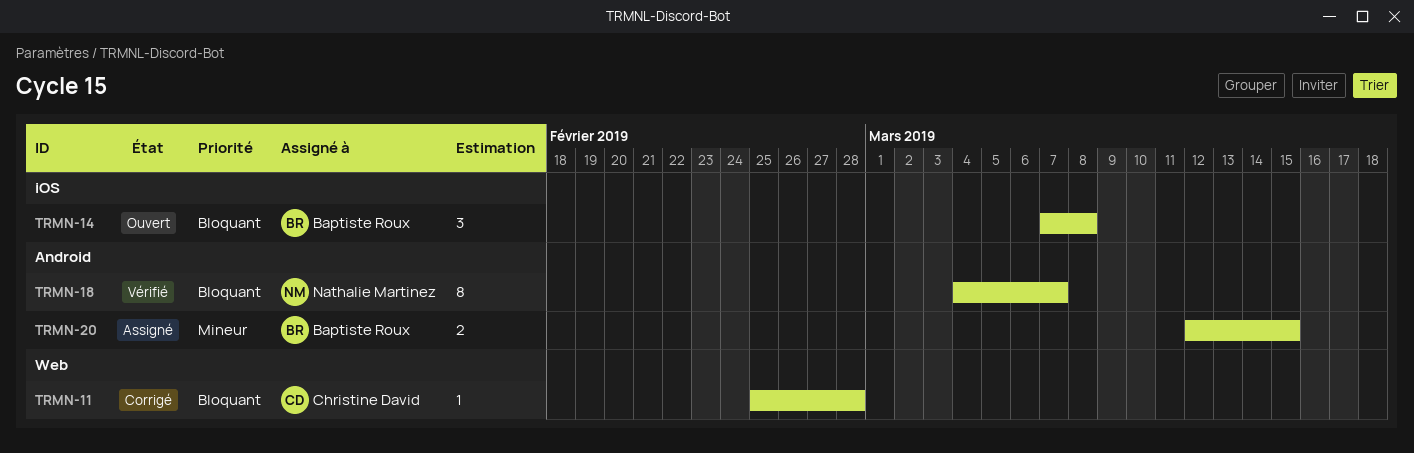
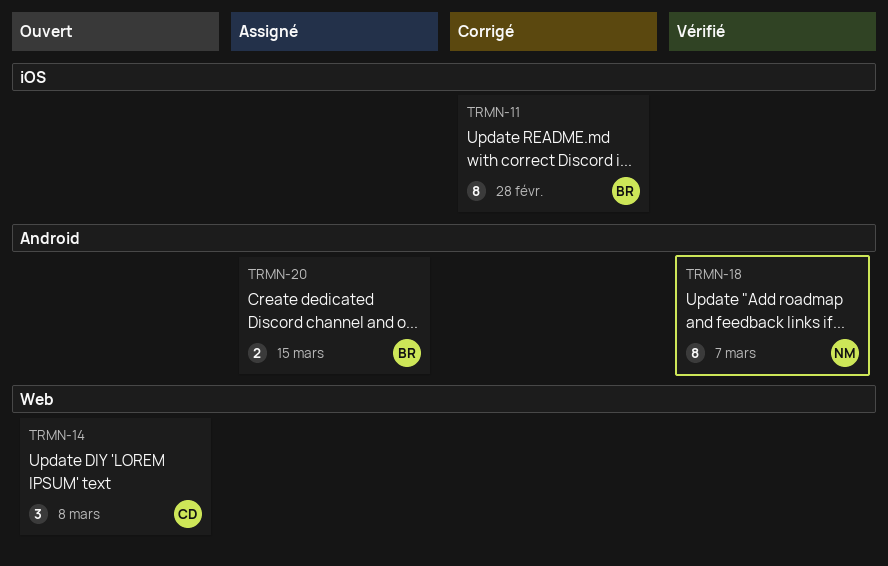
TRMN-11, owner: Christine David -> Baptiste Roux
TRMN-11, label: Web -> iOS
TRMN-11, estimate: 1 -> 8
TRMN-14, owner: Baptiste Roux -> Christine David
TRMN-14, label: iOS -> Web

